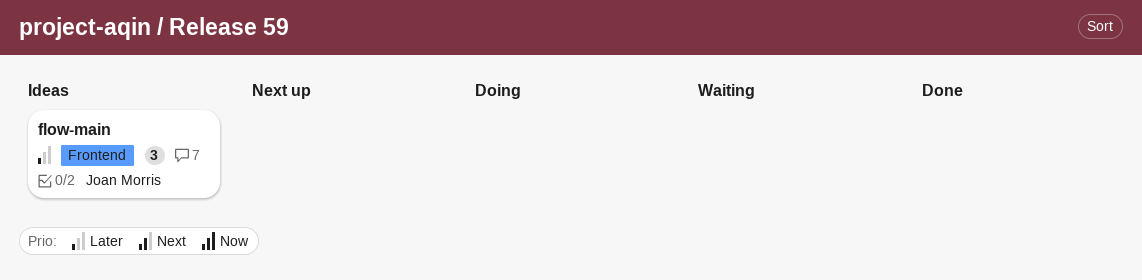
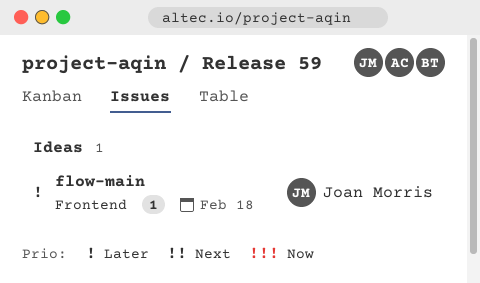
flow-main, estimate: 3 -> 1

